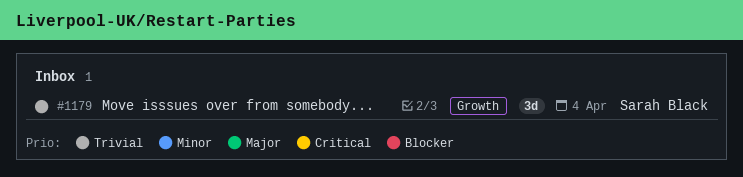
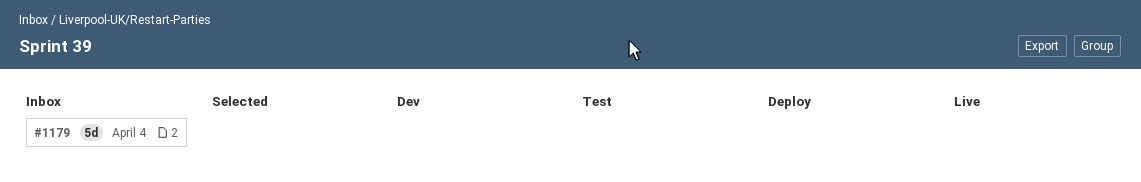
#1179, estimate: 3d -> 5d

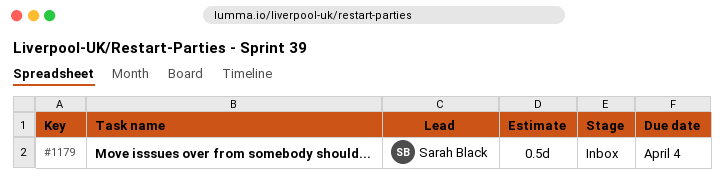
#1179, estimate: 5d -> 0.5d

